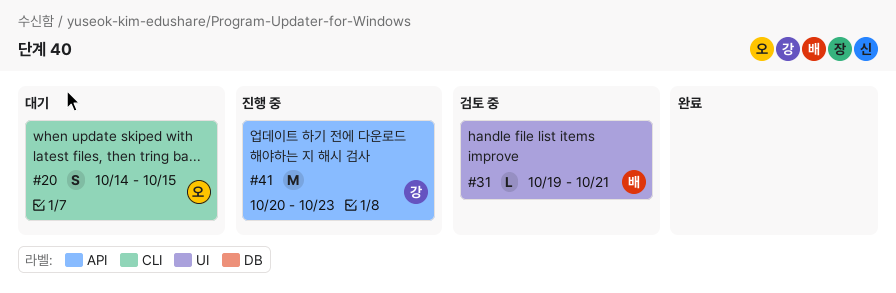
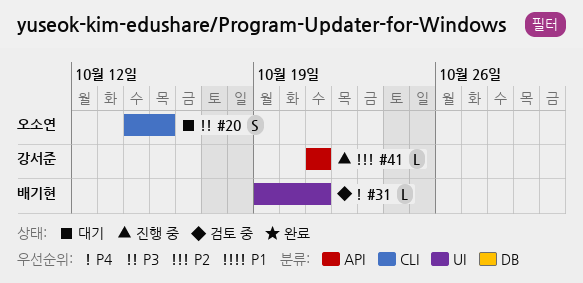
#41, estimate: M -> L
#41, start: Oct 20 -> Oct 21
#41, due: Oct 23 -> Oct 21

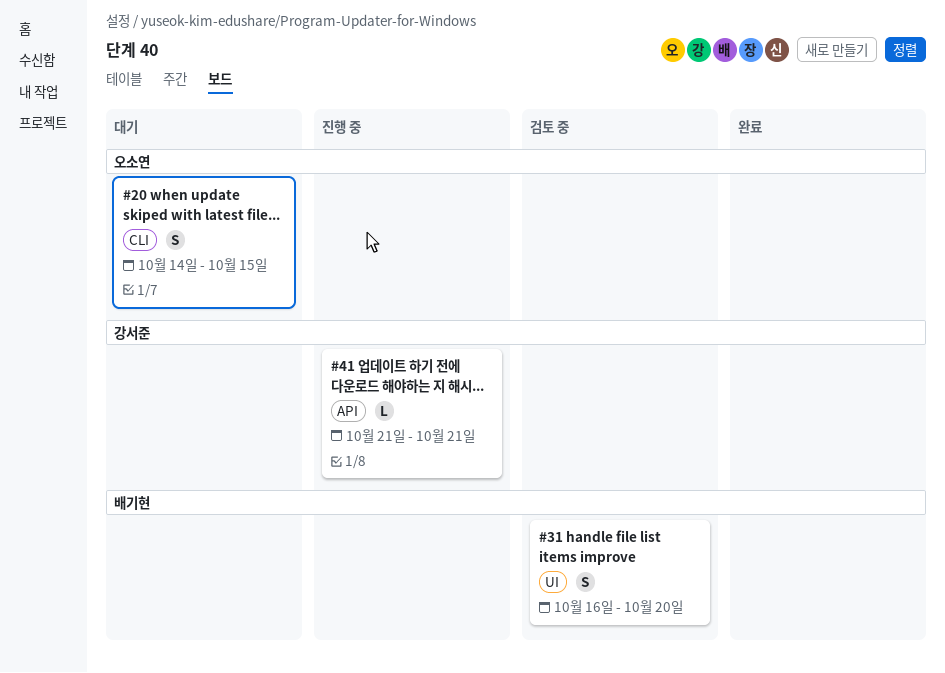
#31, estimate: L -> S
#31, start: Oct 19 -> Oct 16
#31, due: Oct 21 -> Oct 20

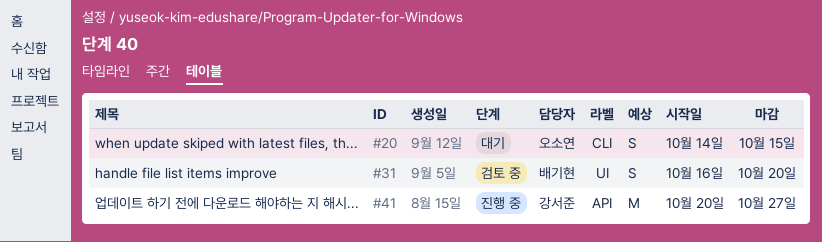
#41, estimate: L -> M
#41, start: Oct 21 -> Oct 20
#41, due: Oct 21 -> Oct 27

